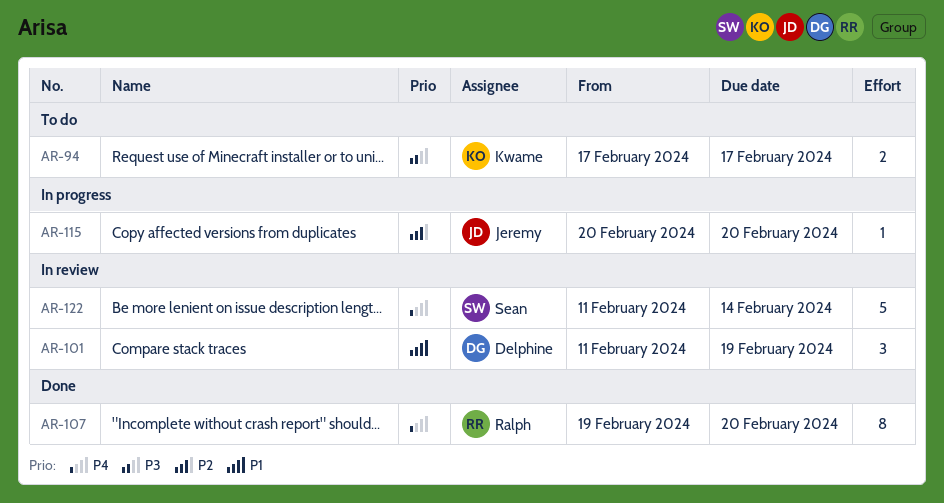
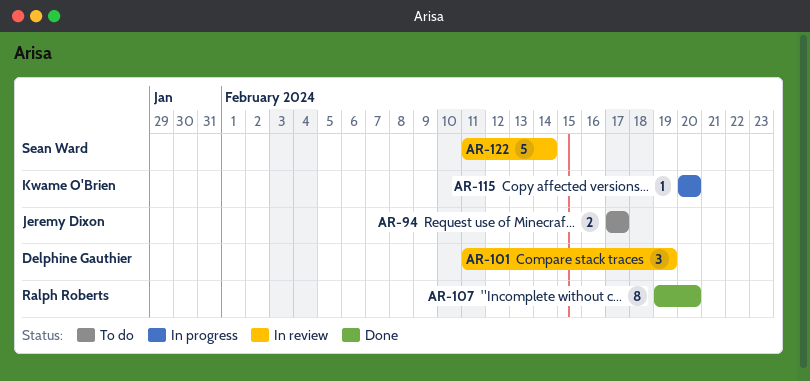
AR-94, owner: Kwame O'Brien -> Jeremy Dixon
AR-115, owner: Jeremy Dixon -> Kwame O'Brien

